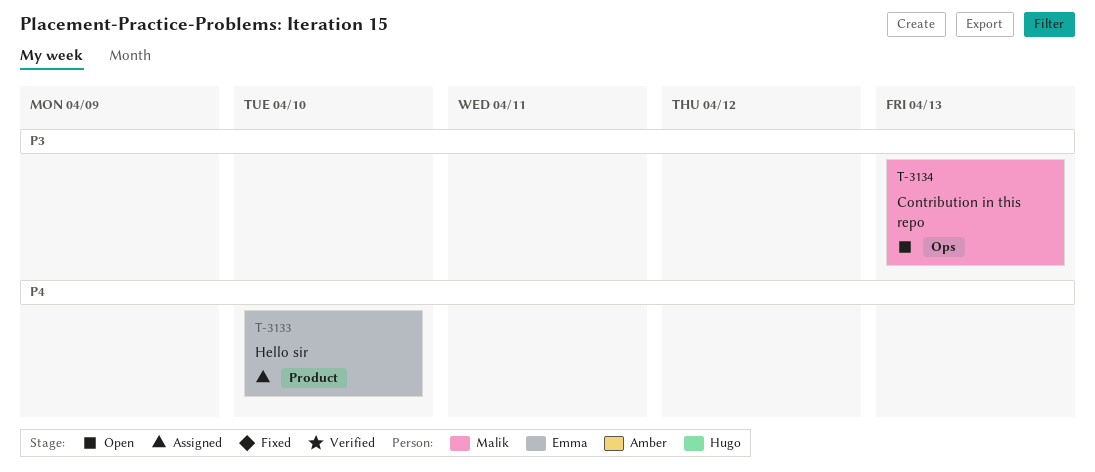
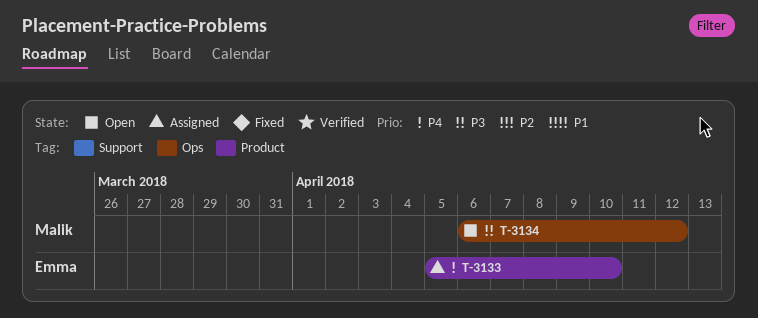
T-3134, due: Apr 13 -> Apr 12

